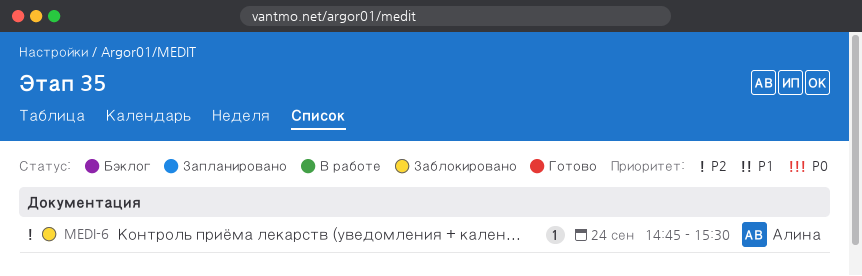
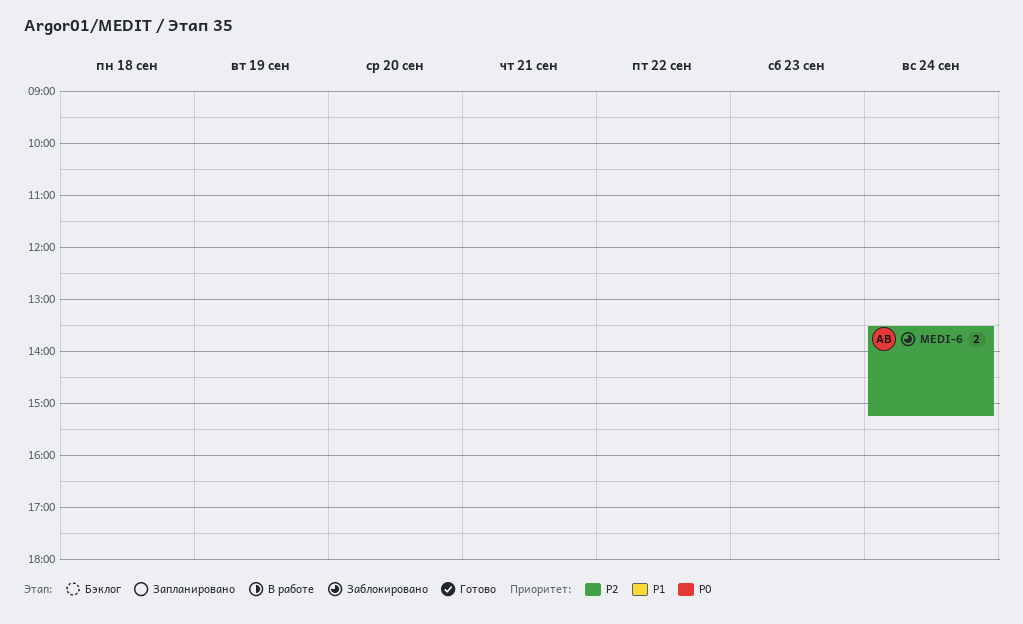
MEDI-6, estimate: 1 -> 2
MEDI-6, begins: 14:45 -> 13:30
MEDI-6, ends: 15:30 -> 15:15

